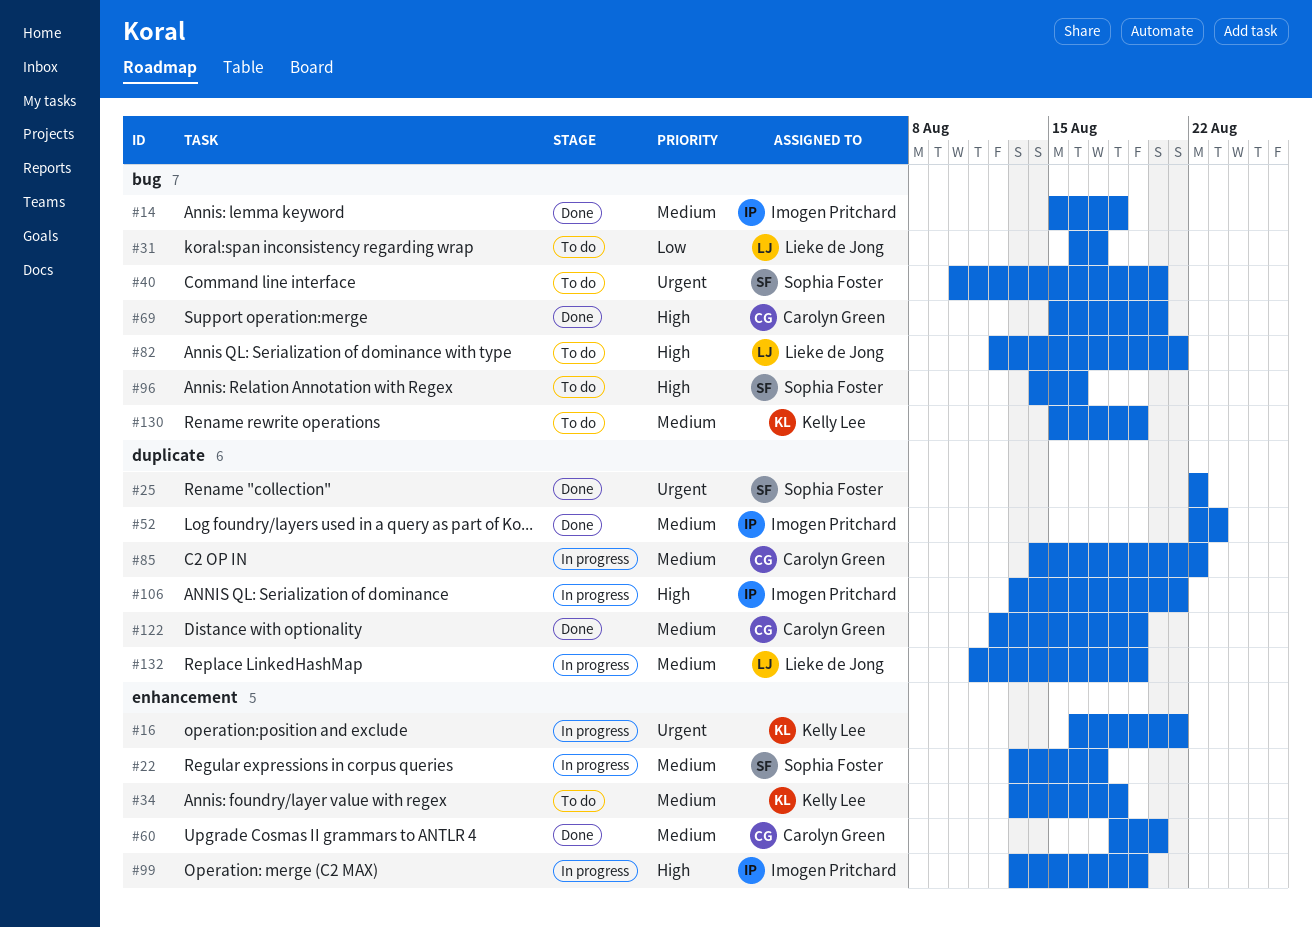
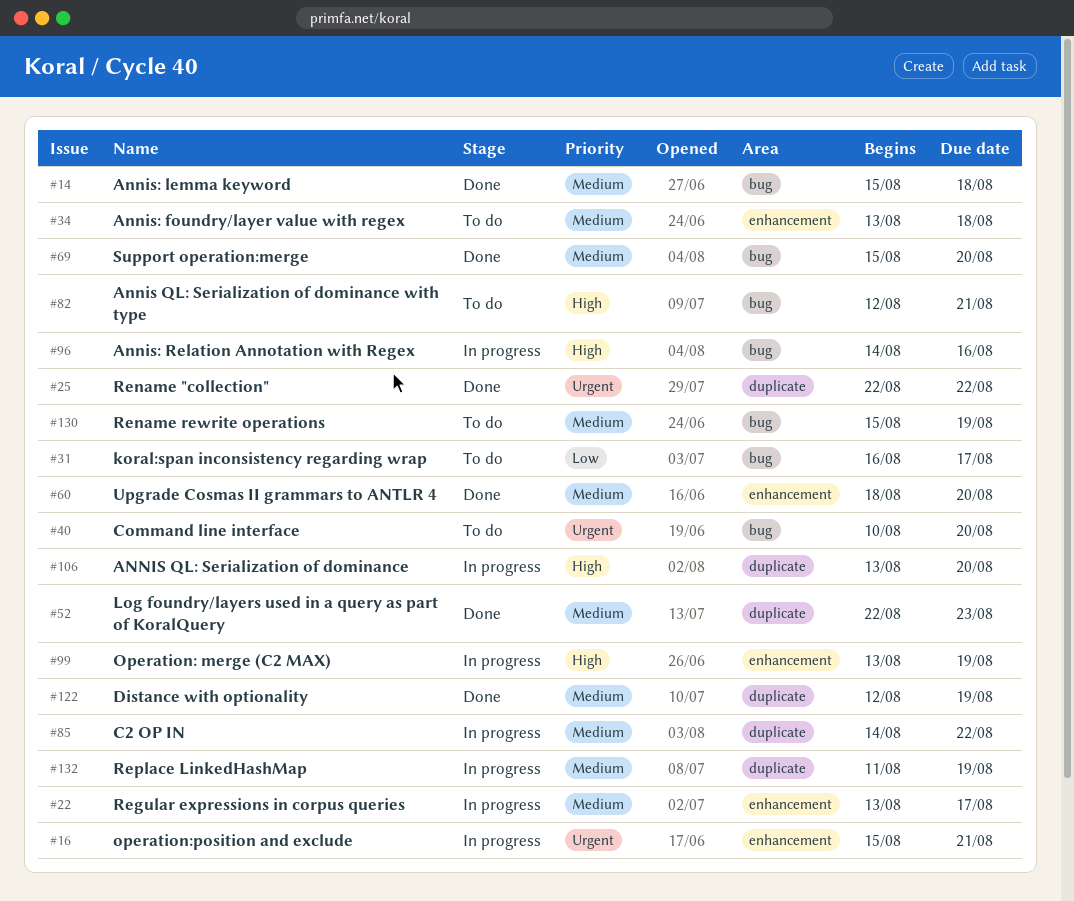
#16, start: Aug 16 -> Aug 15
#69, priority: High -> Medium
#96, status: To do -> In progress
#106, due: Aug 21 -> Aug 20

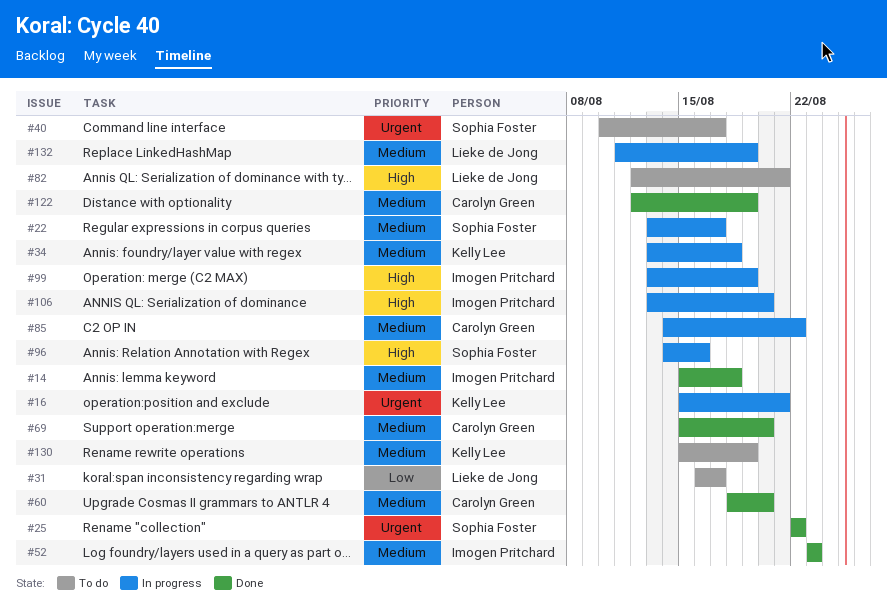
#34, status: To do -> In progress
#40, due: Aug 20 -> Aug 17
#52, start: Aug 22 -> Aug 23

